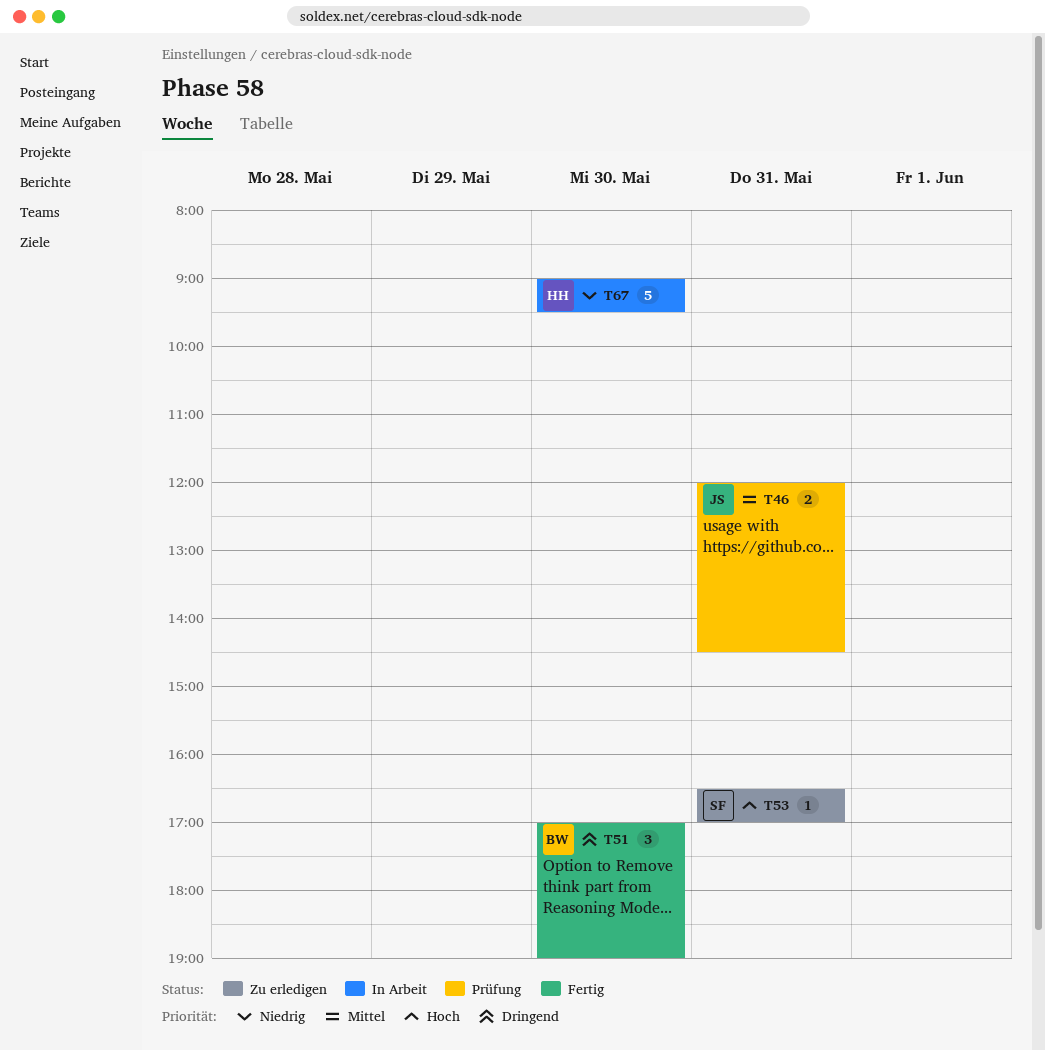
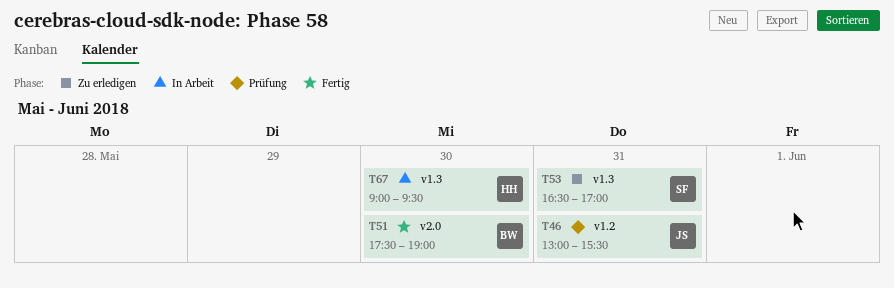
T46, begins: 12:00 -> 13:00
T46, ends: 14:30 -> 15:30
T51, begins: 17:00 -> 17:30

